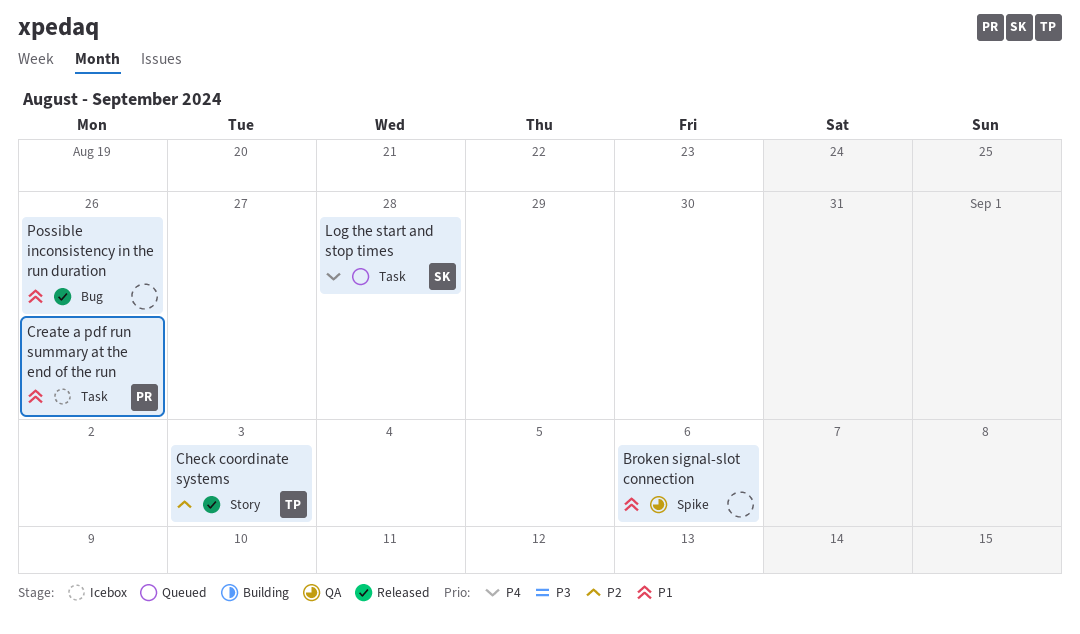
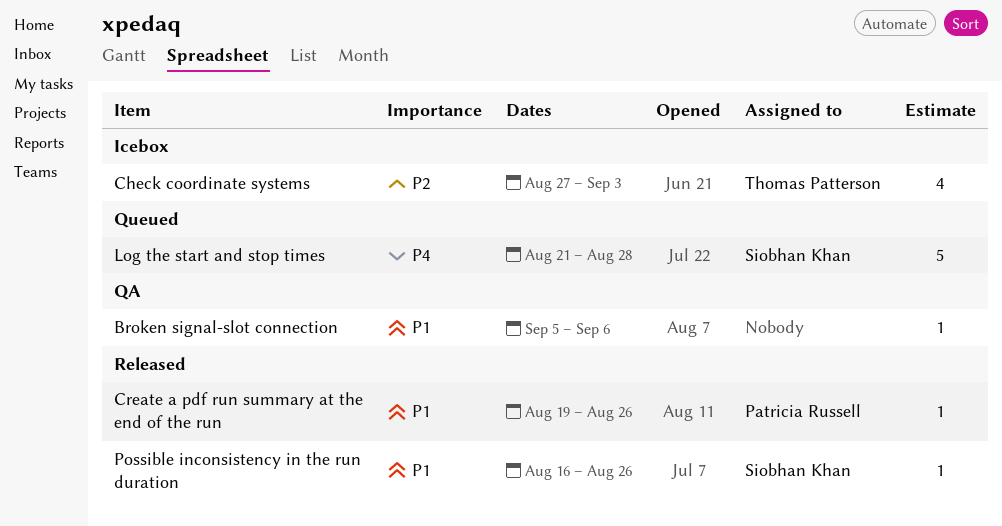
Check coordinate systems, status: Released -> Icebox
Create a pdf run summary at the end of the run, status: Icebox -> Released
Possible inconsistency in the run duration, owner: none -> Siobhan Khan

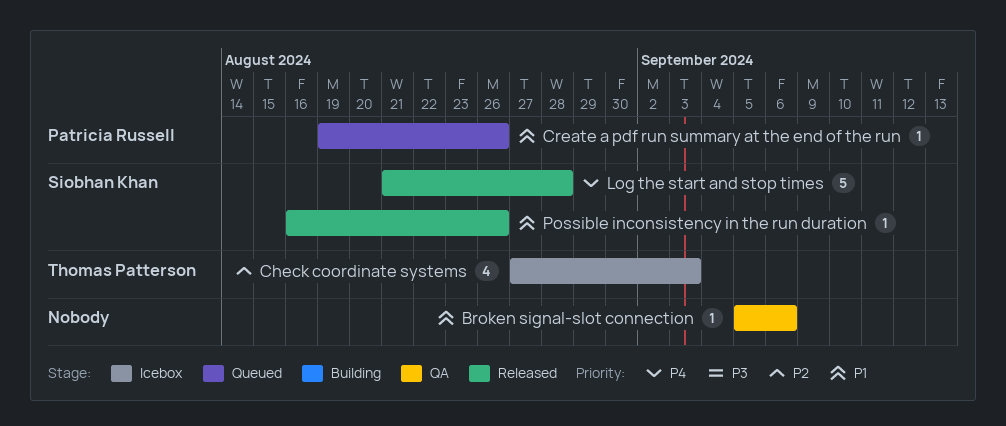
Create a pdf run summary at the end of the run, status: Released -> Queued
Log the start and stop times, status: Queued -> Released

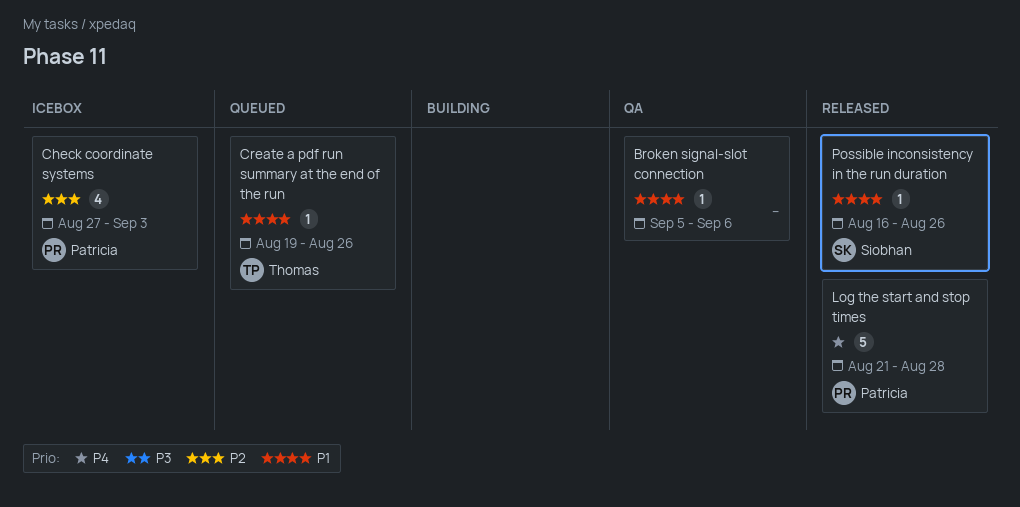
Check coordinate systems, owner: Thomas Patterson -> Patricia Russell
Create a pdf run summary at the end of the run, owner: Patricia Russell -> Thomas Patterson
Log the start and stop times, owner: Siobhan Khan -> Patricia Russell

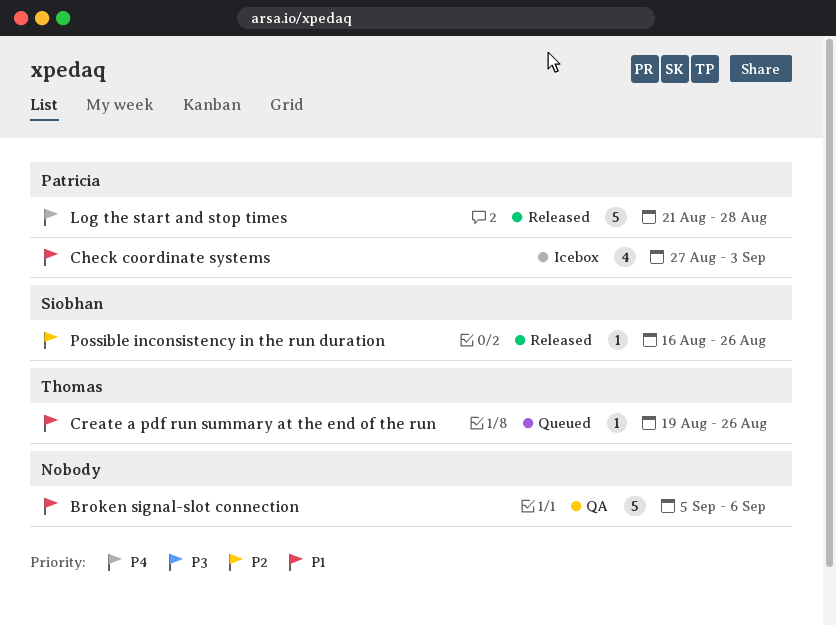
Broken signal-slot connection, estimate: 1 -> 5
Check coordinate systems, priority: P2 -> P1
Possible inconsistency in the run duration, priority: P1 -> P2

